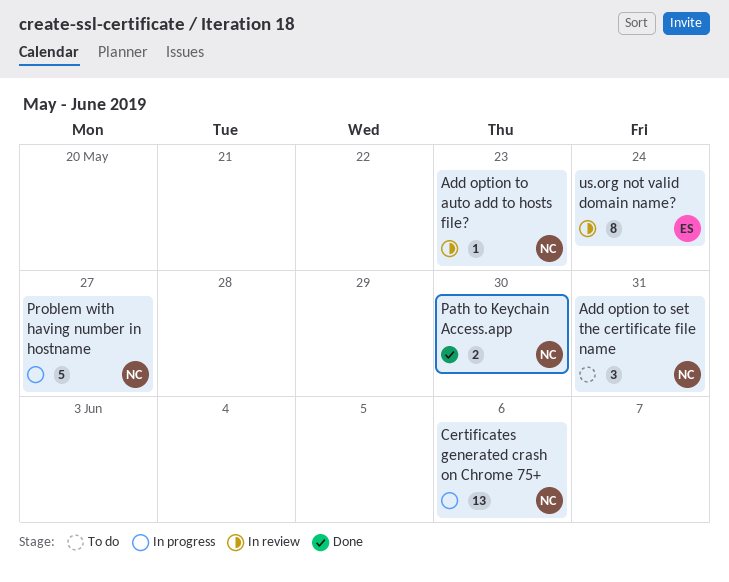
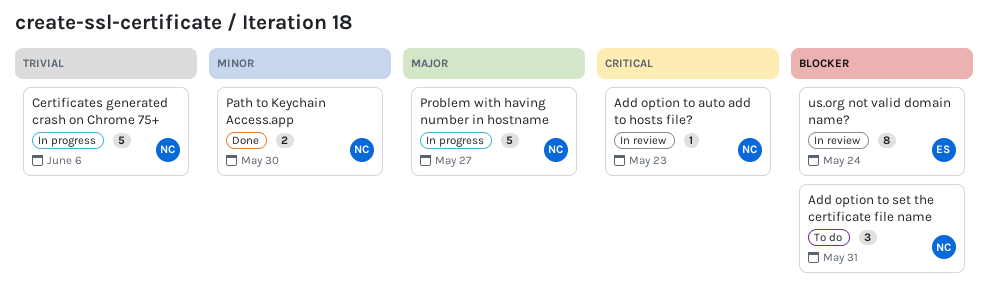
Certificates generated crash on Chrome 75+, estimate: 13 -> 5

